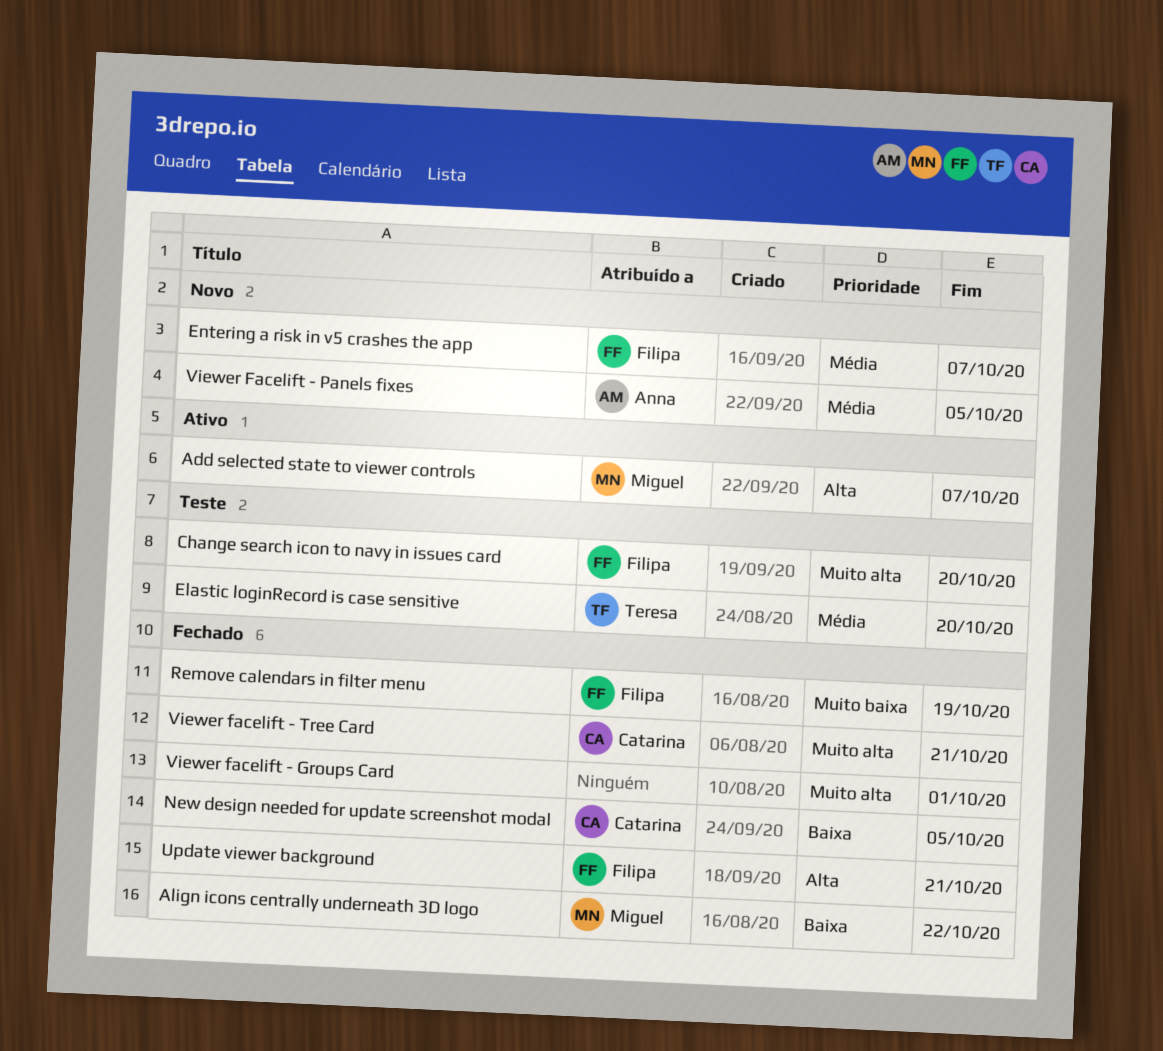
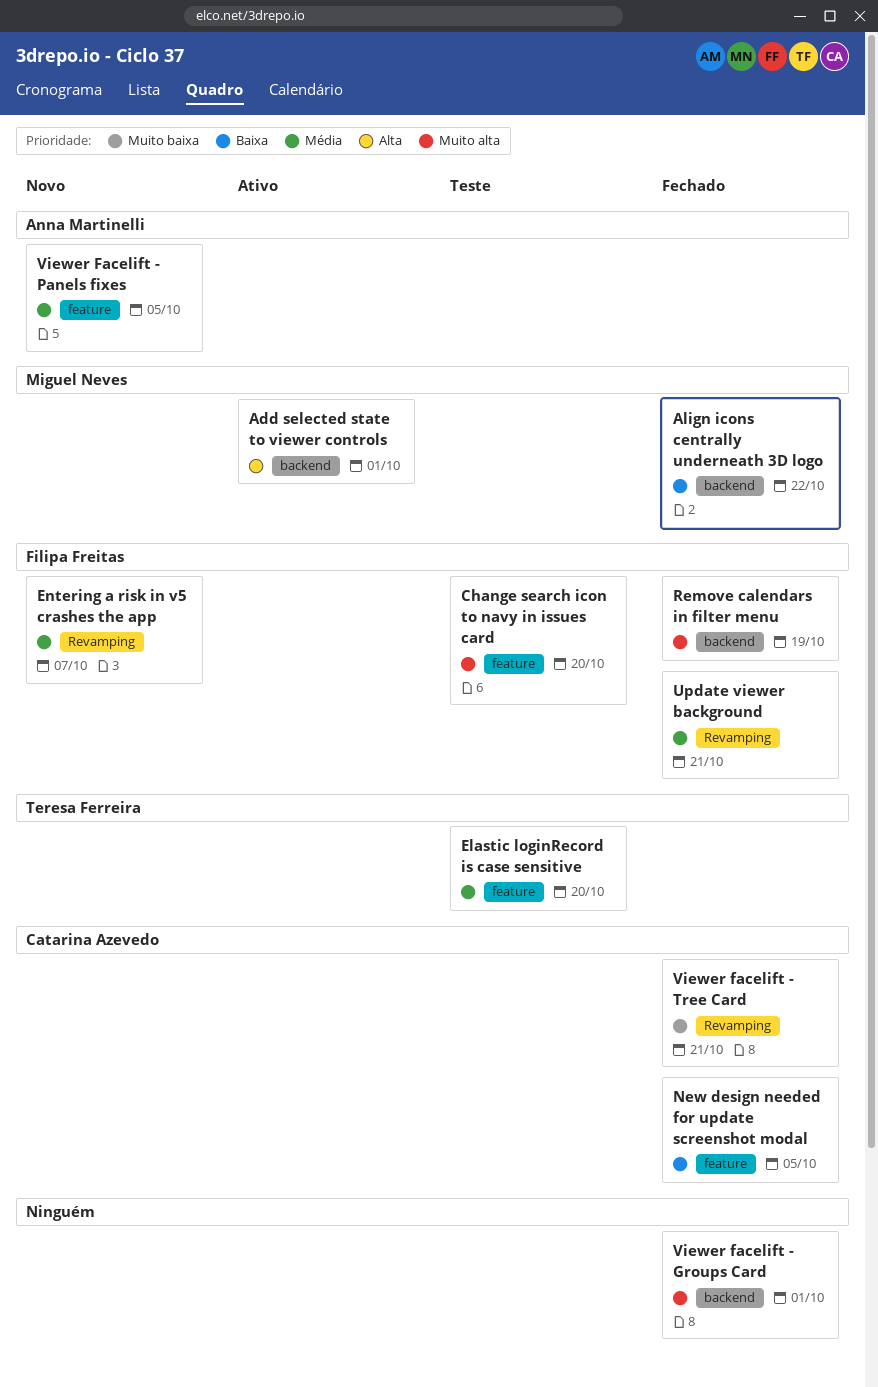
Add selected state to viewer controls, due: Oct 7 -> Oct 1
Remove calendars in filter menu, priority: Muito baixa -> Muito alta
Update viewer background, priority: Alta -> Média
Viewer facelift - Tree Card, priority: Muito alta -> Muito baixa

